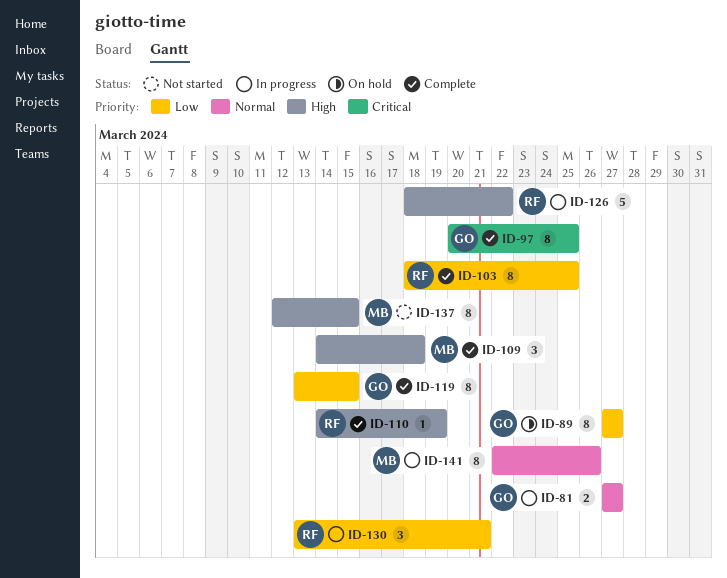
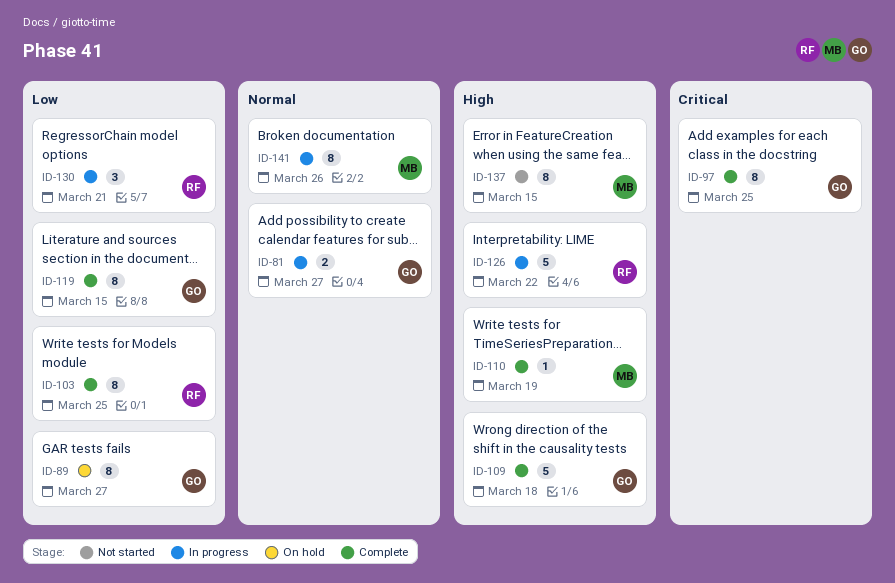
ID-109, owner: MB -> GO
ID-109, estimate: 3 -> 5
ID-110, owner: RF -> MB

